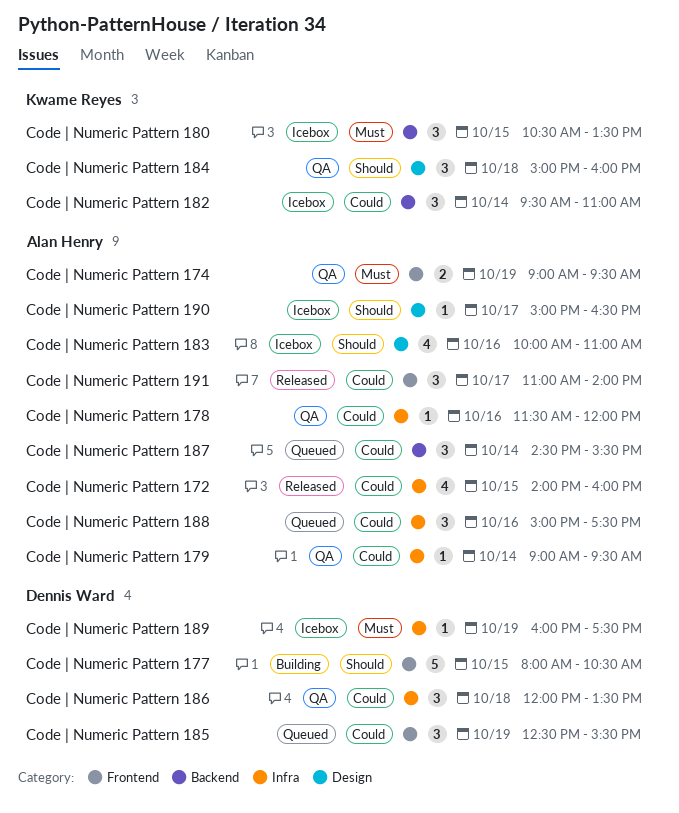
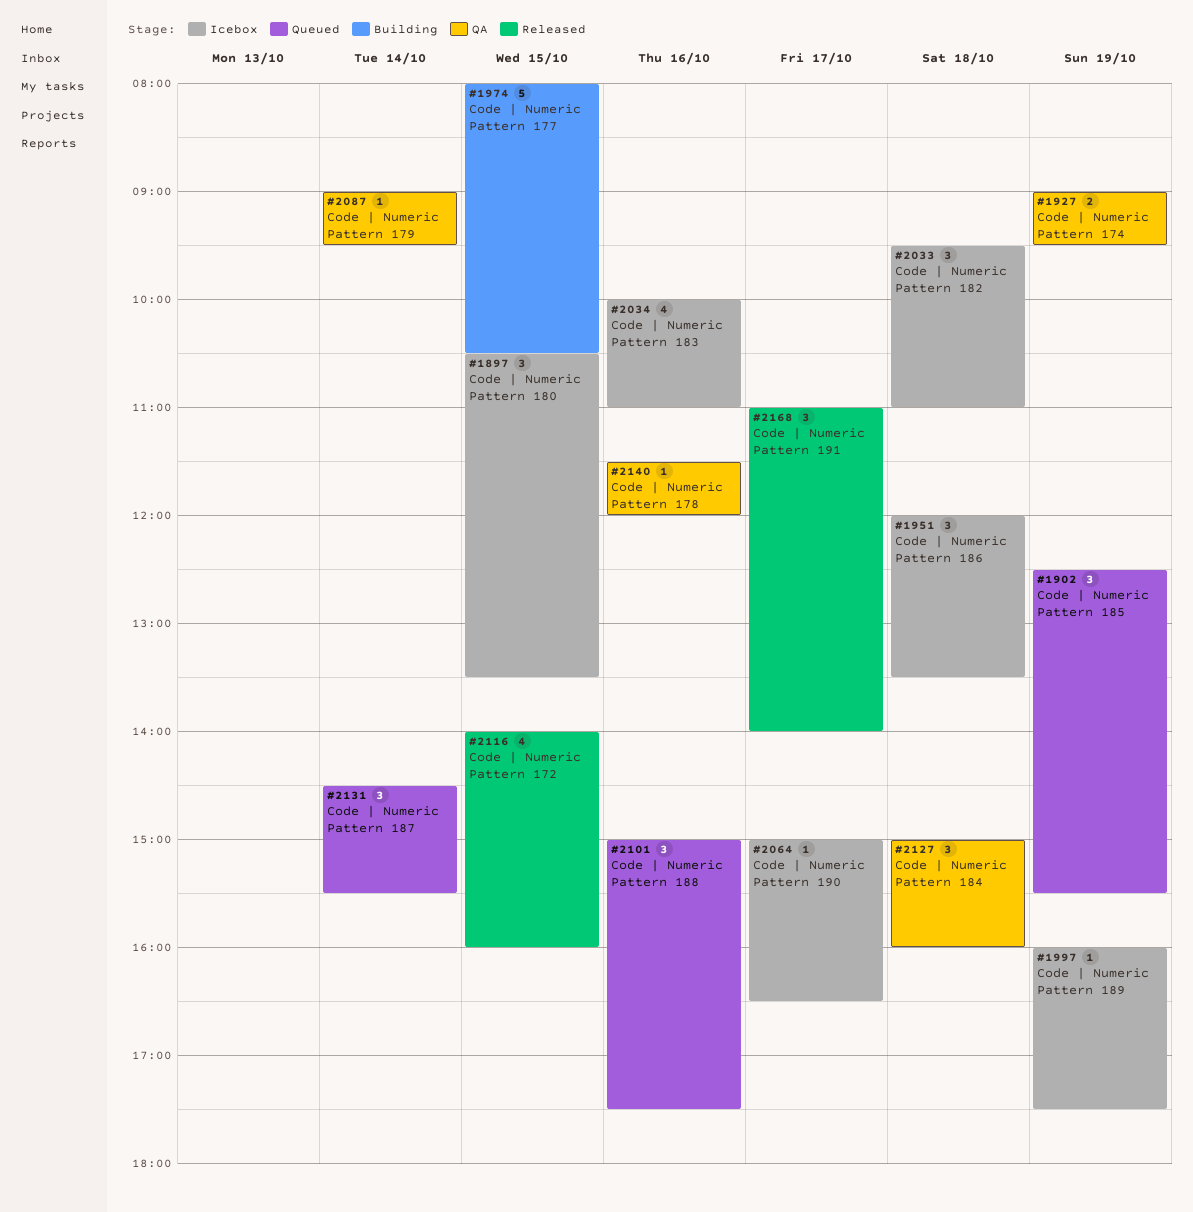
Code | Numeric Pattern 182, day: Oct 14 -> Oct 18
Code | Numeric Pattern 186, status: QA -> Icebox

